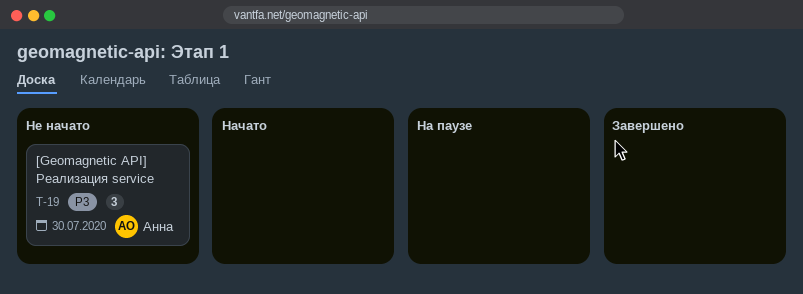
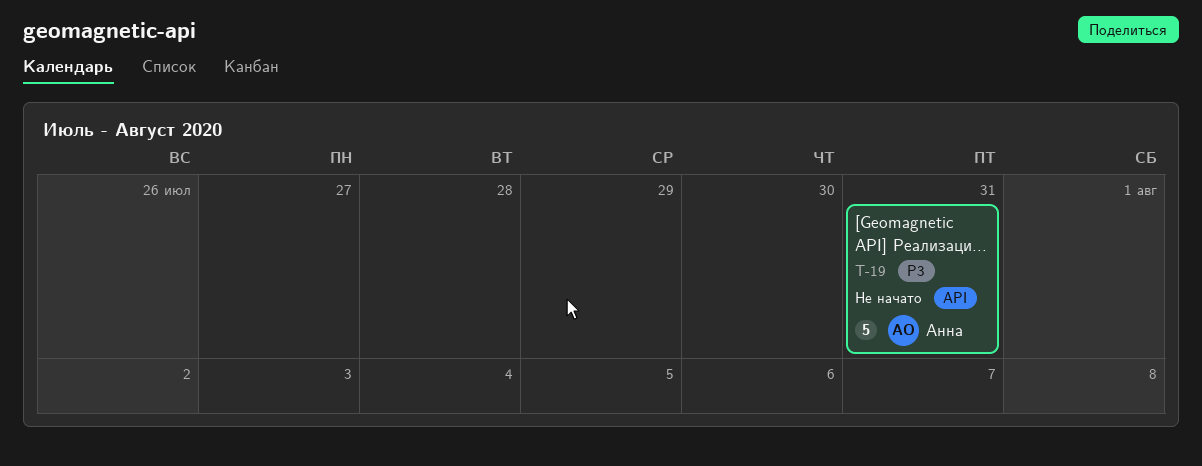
T-19, estimate: 3 -> 5
T-19, due: Jul 30 -> Jul 31

